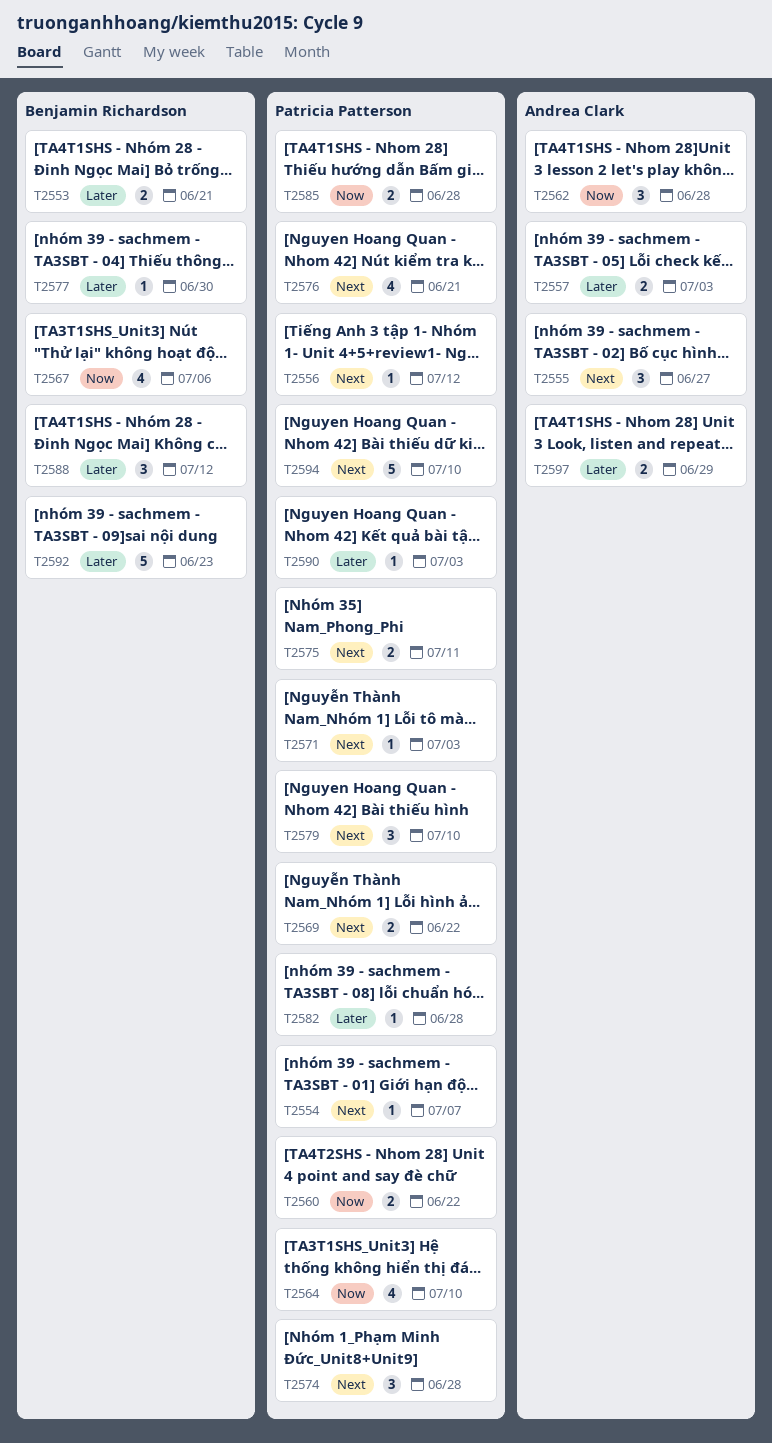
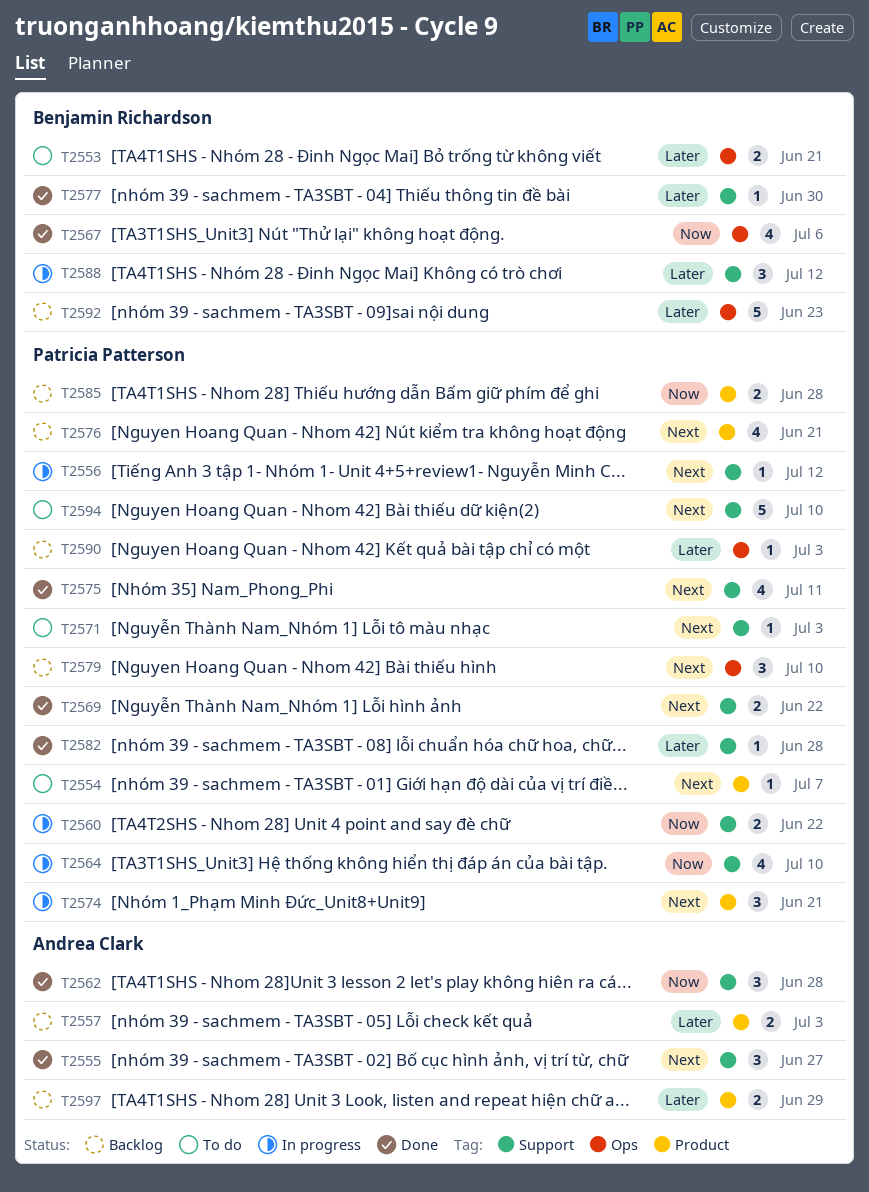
T2574, due: Jun 28 -> Jun 21
T2575, estimate: 2 -> 4

